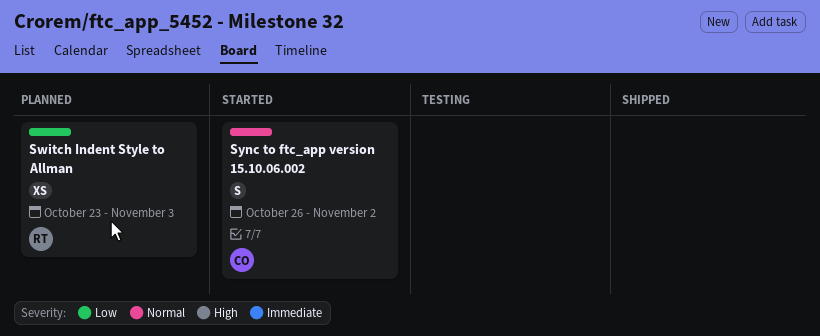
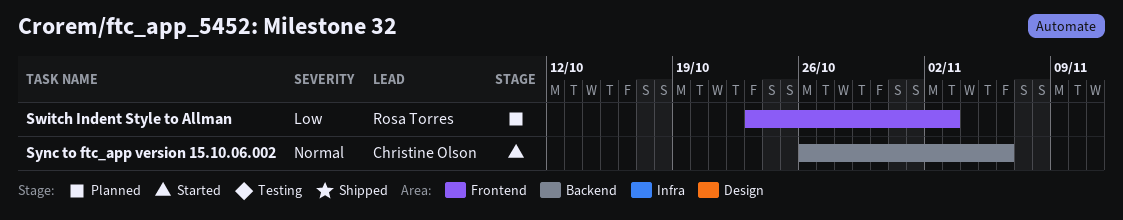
Sync to ftc_app version 15.10.06.002, due: Nov 2 -> Nov 6

